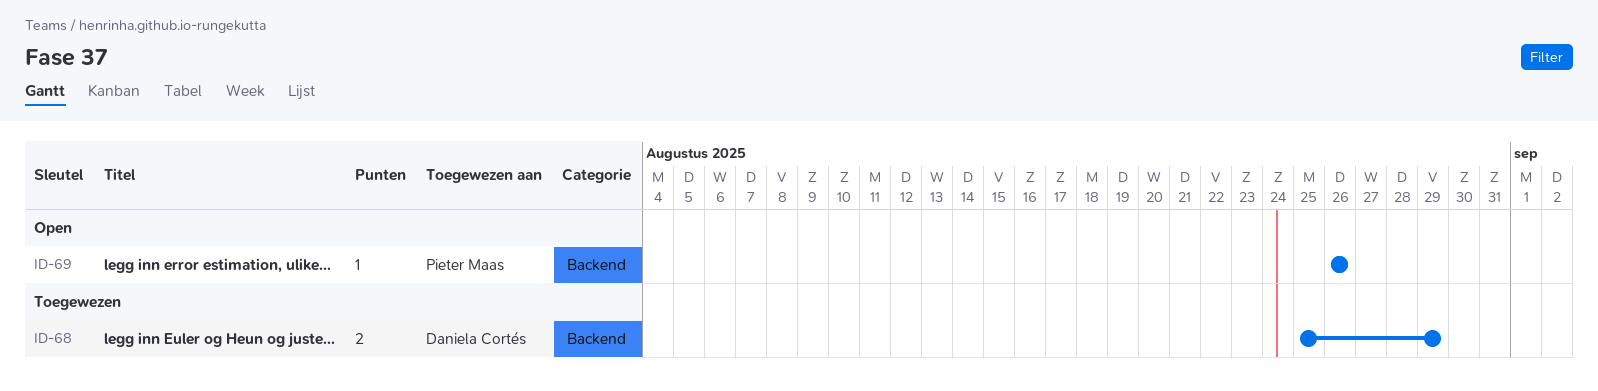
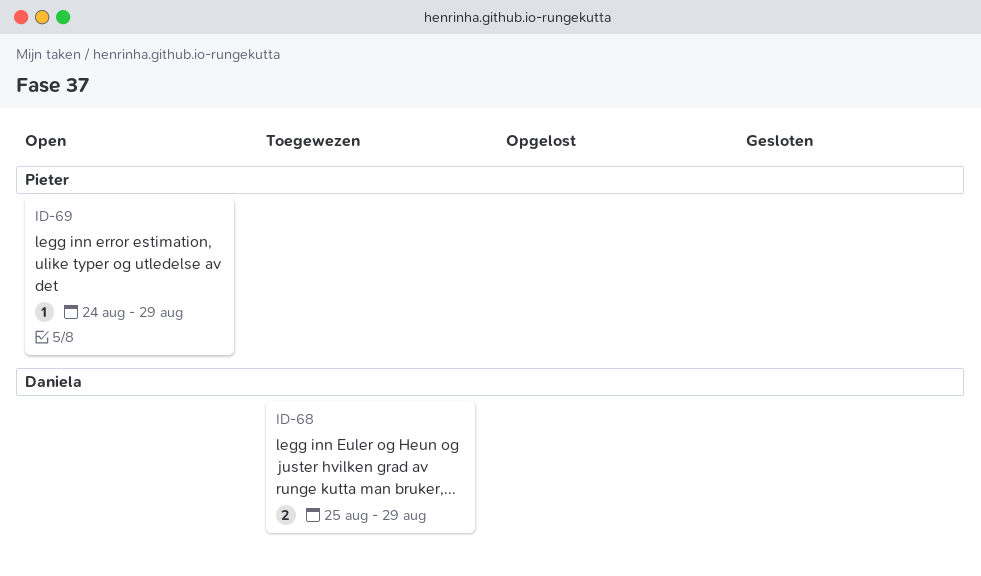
ID-69, start: Aug 26 -> Aug 24
ID-69, due: Aug 26 -> Aug 29

